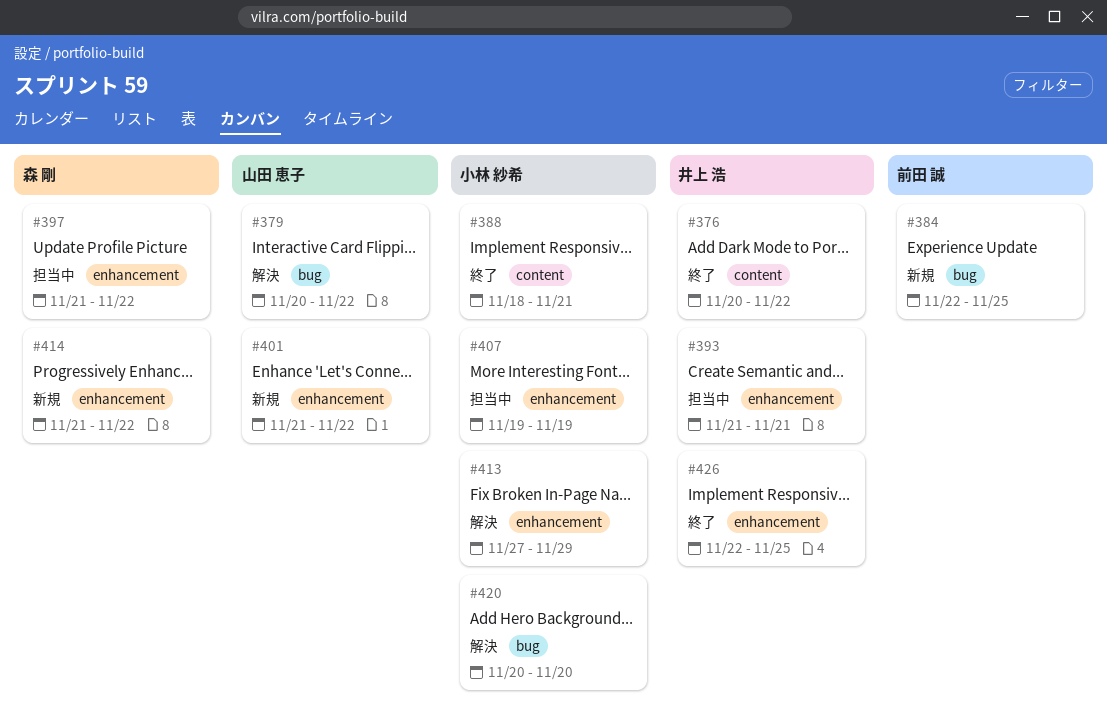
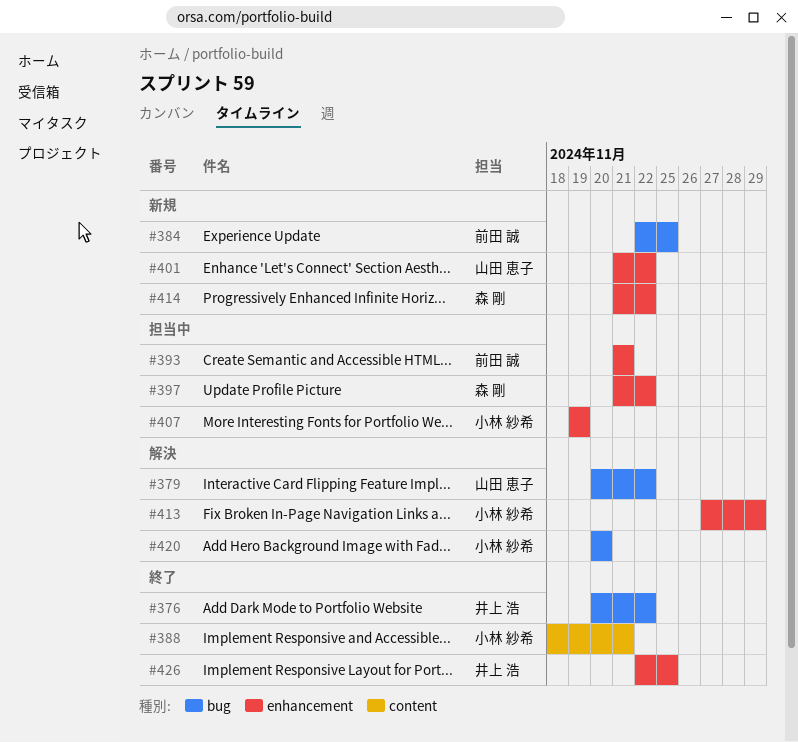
#376, label: content -> bug
#393, owner: 井上 浩 -> 前田 誠

